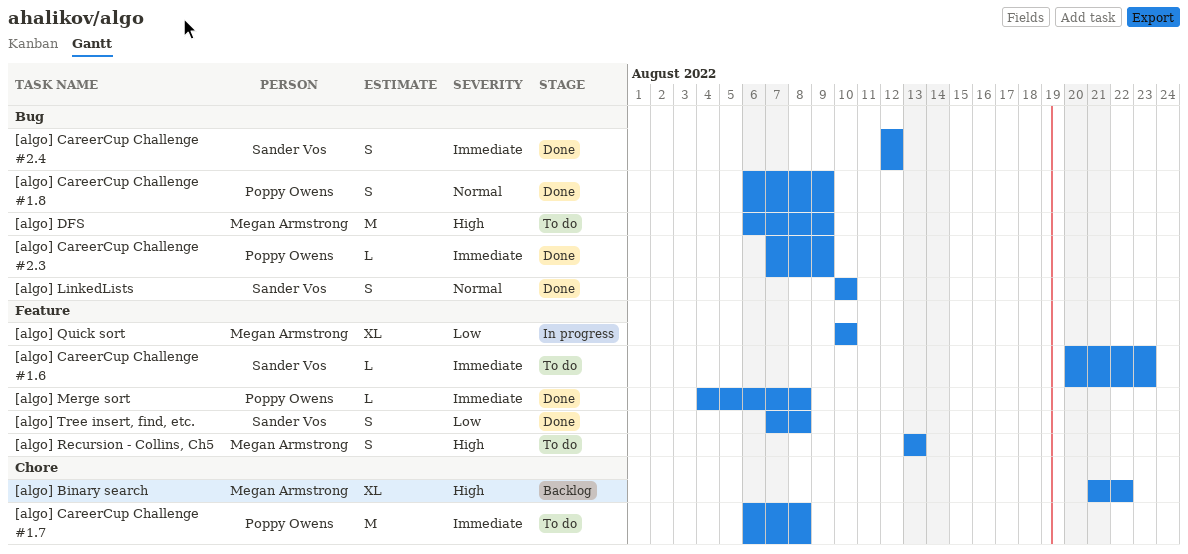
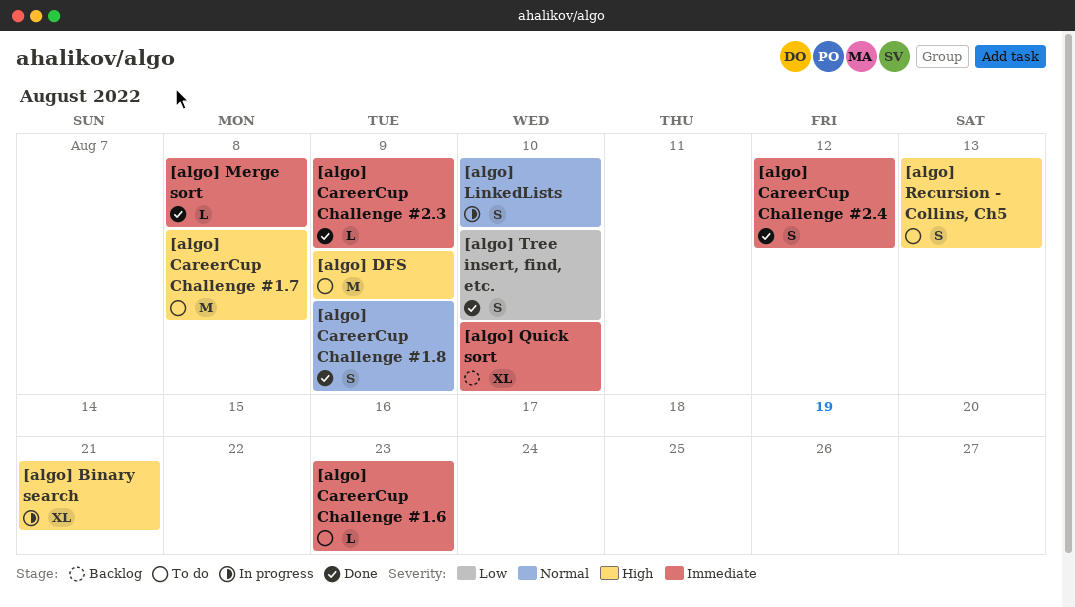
[algo] Binary search, status: Backlog -> In progress
[algo] Binary search, due: Aug 22 -> Aug 21
[algo] CareerCup Challenge #1.7, priority: Immediate -> High
[algo] LinkedLists, status: Done -> In progress
[algo] Quick sort, status: In progress -> Backlog
[algo] Quick sort, priority: Low -> Immediate
[algo] Tree insert, find, etc., due: Aug 8 -> Aug 10

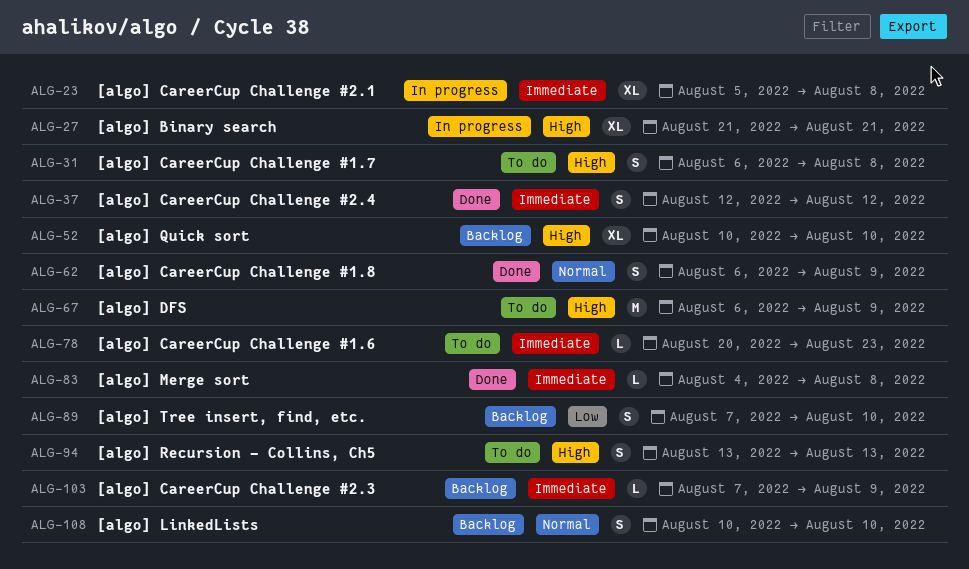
[algo] CareerCup Challenge #1.7, estimate: M -> S
[algo] CareerCup Challenge #2.1: none -> present
[algo] CareerCup Challenge #2.3, status: Done -> Backlog
[algo] LinkedLists, status: In progress -> Backlog
[algo] Quick sort, priority: Immediate -> High
[algo] Tree insert, find, etc., status: Done -> Backlog

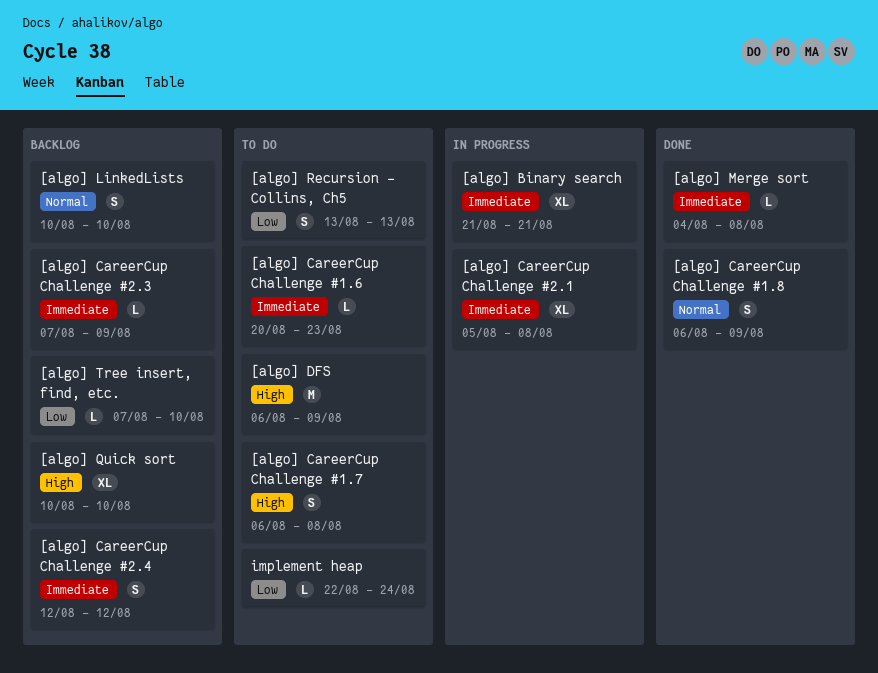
[algo] Binary search, priority: High -> Immediate
[algo] CareerCup Challenge #2.4, status: Done -> Backlog
[algo] Recursion - Collins, Ch5, priority: High -> Low
[algo] Tree insert, find, etc., estimate: S -> L
implement heap: none -> present

